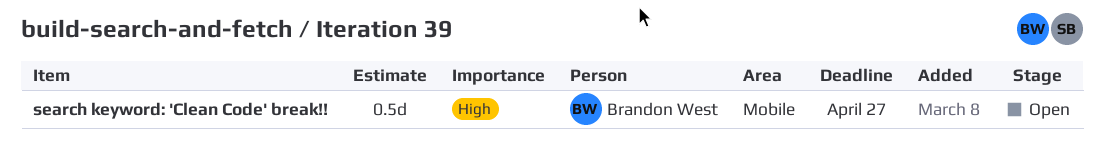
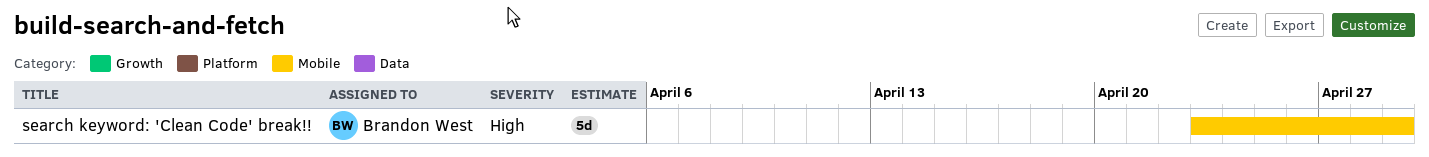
search keyword: 'Clean Code' break!!, estimate: 0.5d -> 5d
search keyword: 'Clean Code' break!!, due: Apr 27 -> Apr 29

